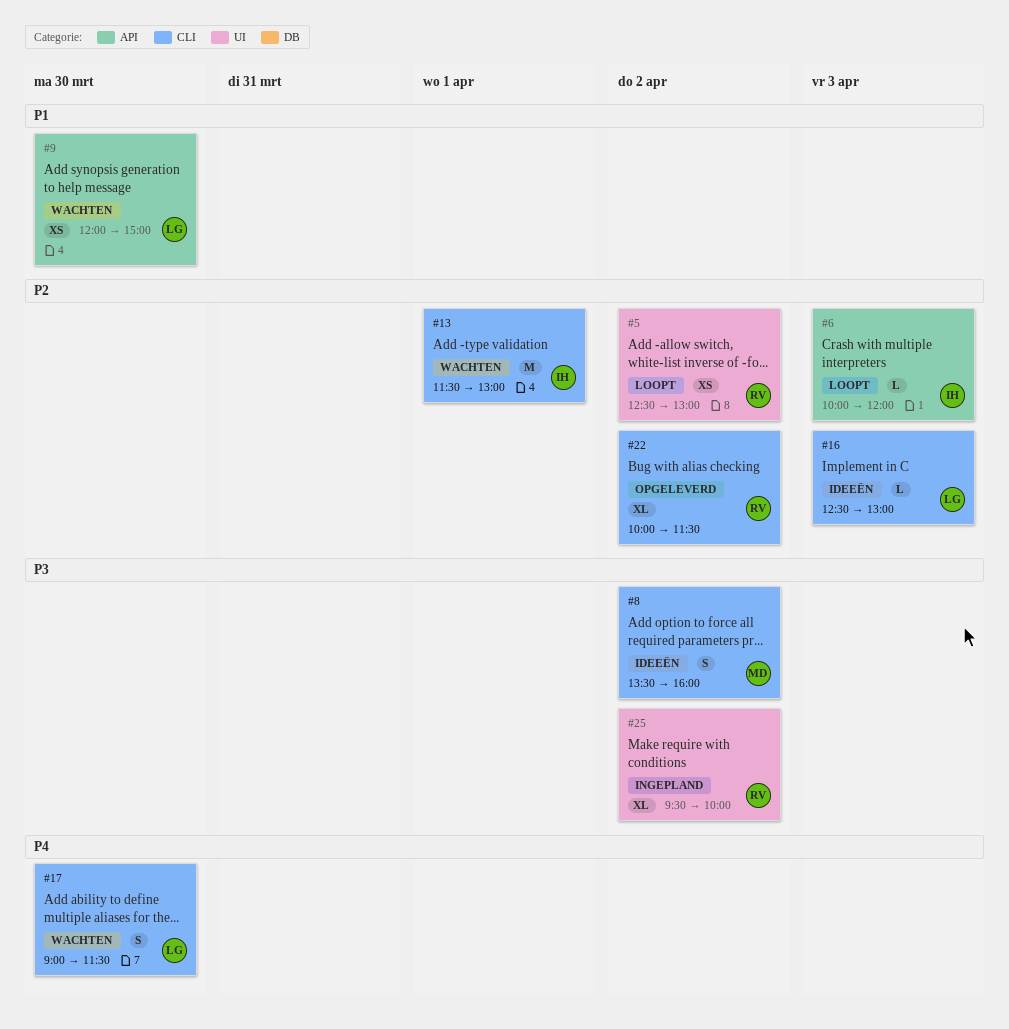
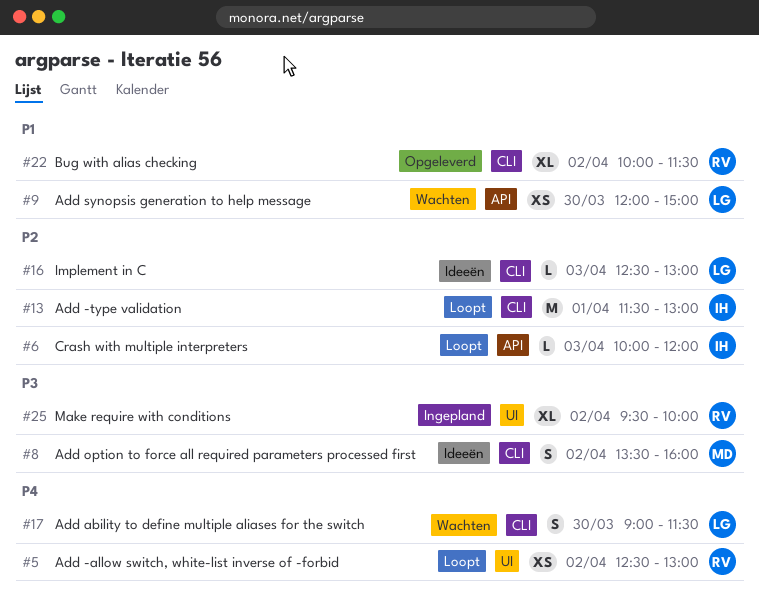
#5, priority: P2 -> P4
#13, status: Wachten -> Loopt
#22, priority: P2 -> P1

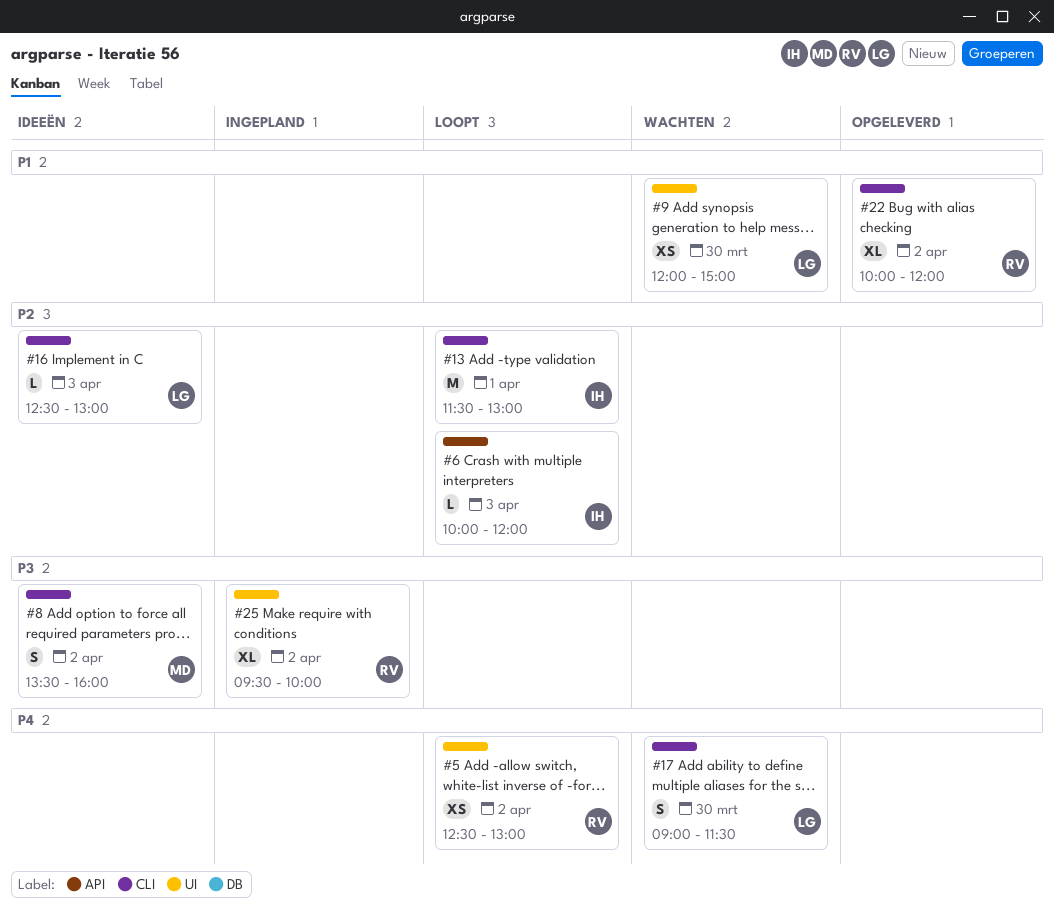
#9, label: API -> UI
#22, ends: 11:30 -> 12:00

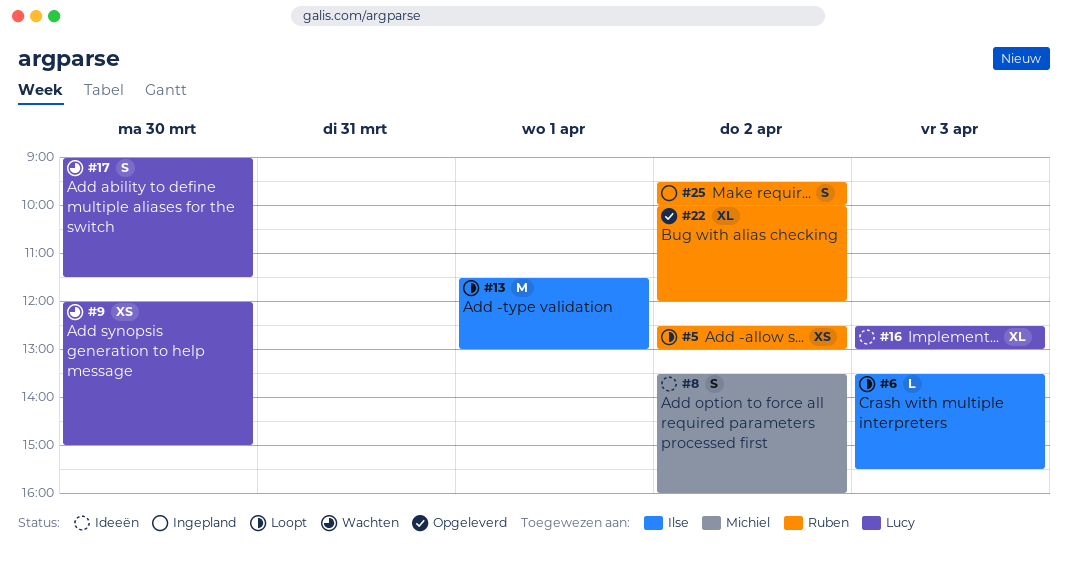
#6, begins: 10:00 -> 13:30
#6, ends: 12:00 -> 15:30
#16, estimate: L -> XL
#25, estimate: XL -> S

